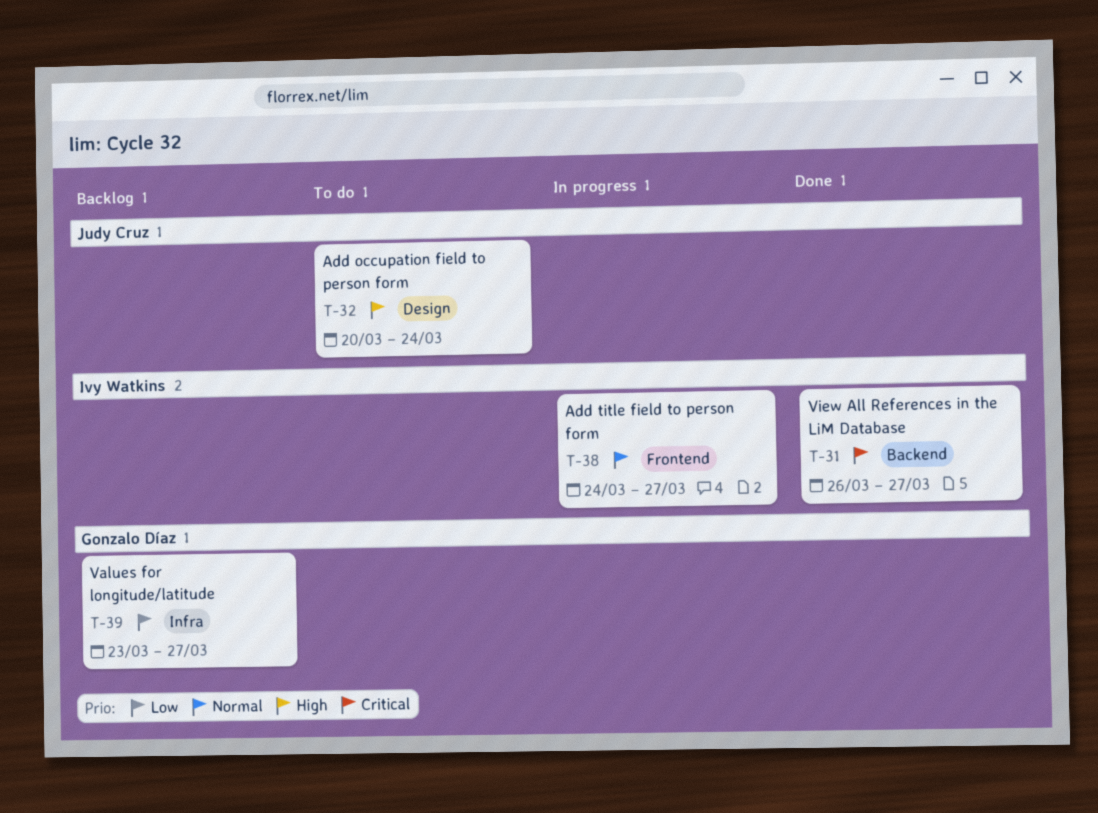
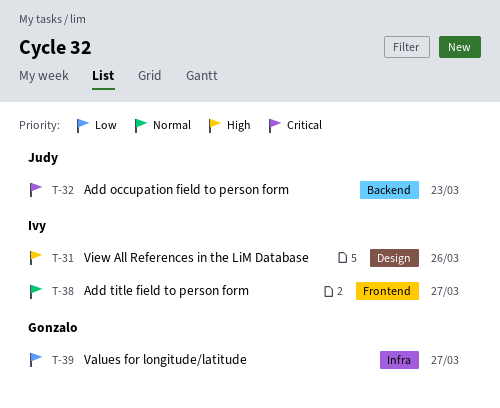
T-31, priority: Critical -> High
T-31, label: Backend -> Design
T-31, due: Mar 27 -> Mar 26
T-32, priority: High -> Critical
T-32, label: Design -> Backend
T-32, due: Mar 24 -> Mar 23

